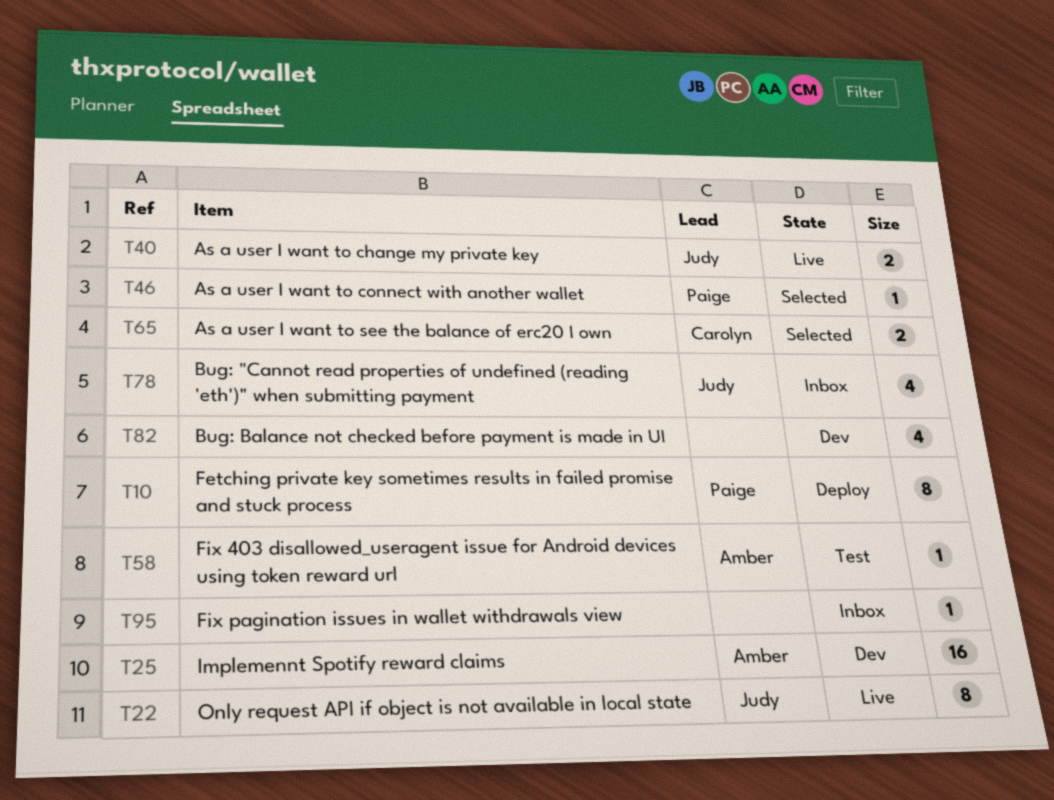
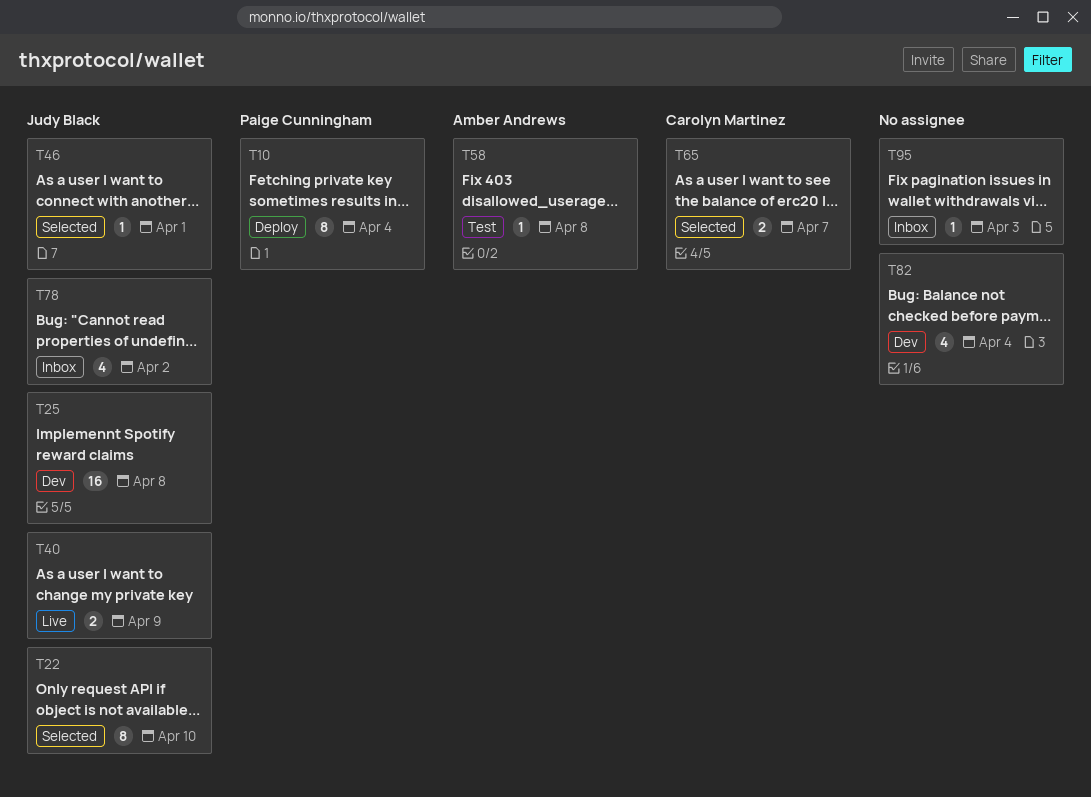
T22, status: Live -> Selected
T25, owner: Amber Andrews -> Judy Black
T46, owner: Paige Cunningham -> Judy Black

